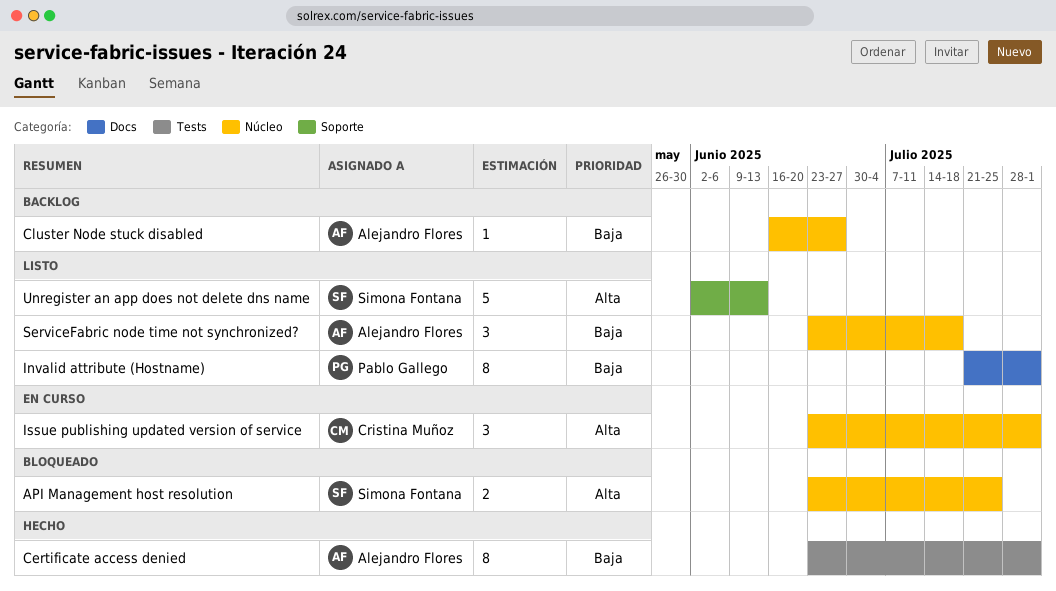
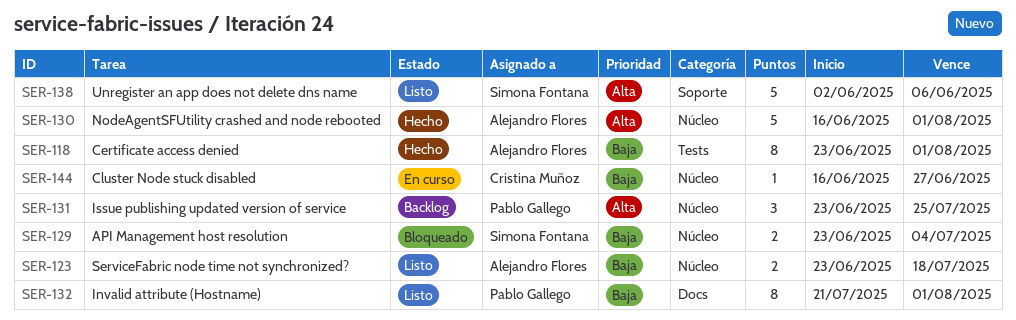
API Management host resolution, priority: Alta -> Baja
API Management host resolution, due: Jul 25 -> Jul 4
Cluster Node stuck disabled, status: Backlog -> En curso
Cluster Node stuck disabled, owner: Alejandro Flores -> Cristina Muñoz
Issue publishing updated version of service, status: En curso -> Backlog
Issue publishing updated version of service, owner: Cristina Muñoz -> Pablo Gallego
Issue publishing updated version of service, due: Aug 1 -> Jul 25
NodeAgentSFUtility crashed and node rebooted: none -> present
ServiceFabric node time not synchronized?, estimate: 3 -> 2
Unregister an app does not delete dns name, due: Jun 13 -> Jun 6

